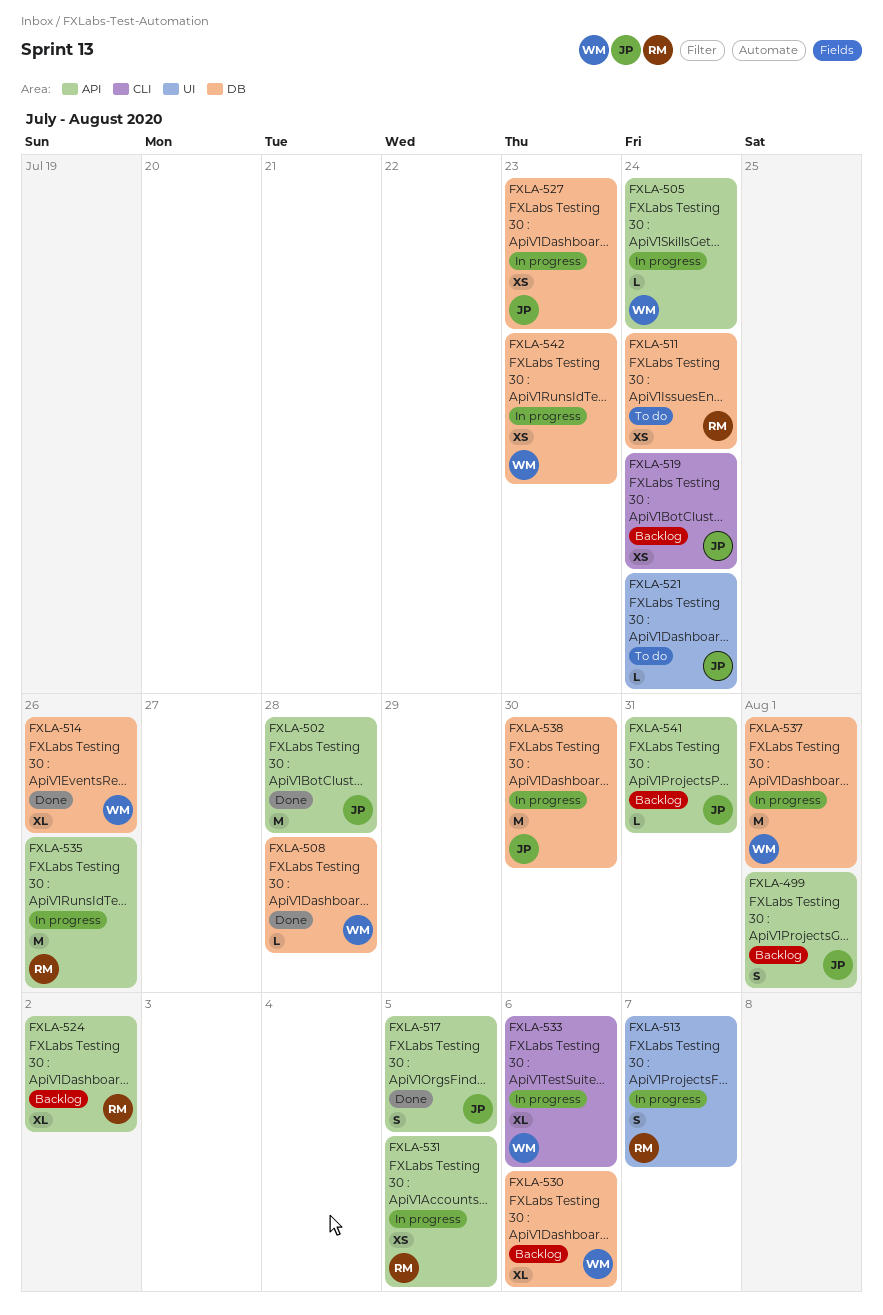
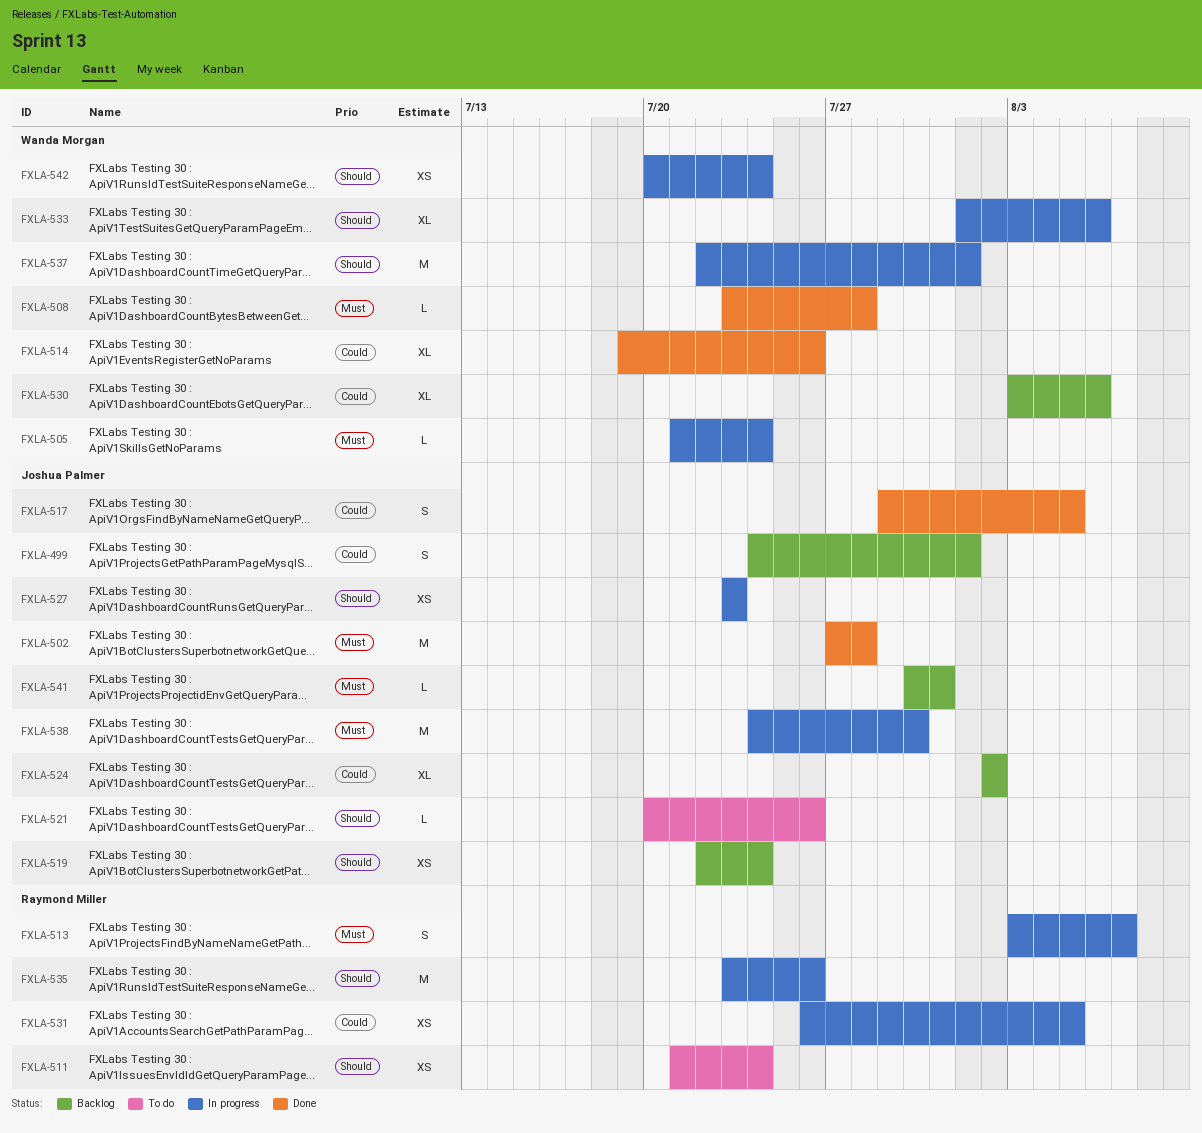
FXLA-521, due: Jul 24 -> Jul 26
FXLA-524, owner: Raymond Miller -> Joshua Palmer
FXLA-542, due: Jul 23 -> Jul 24

